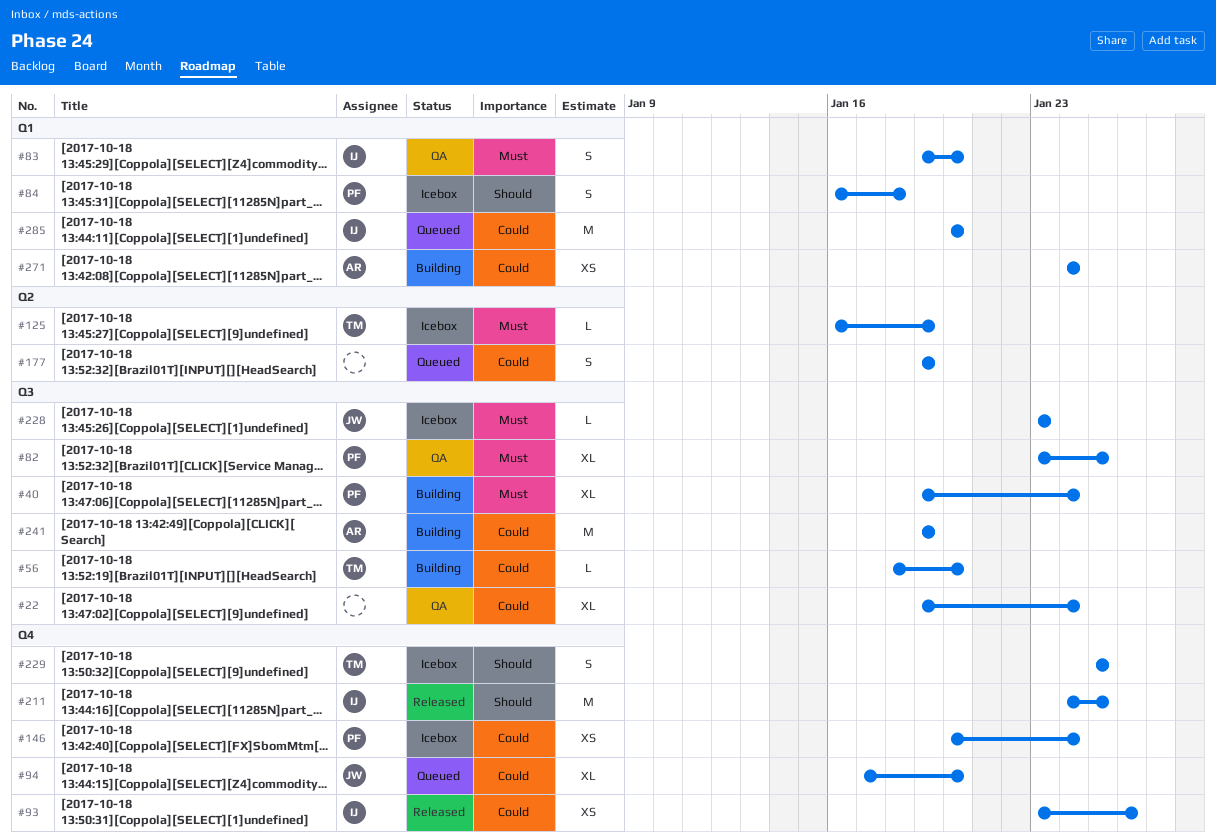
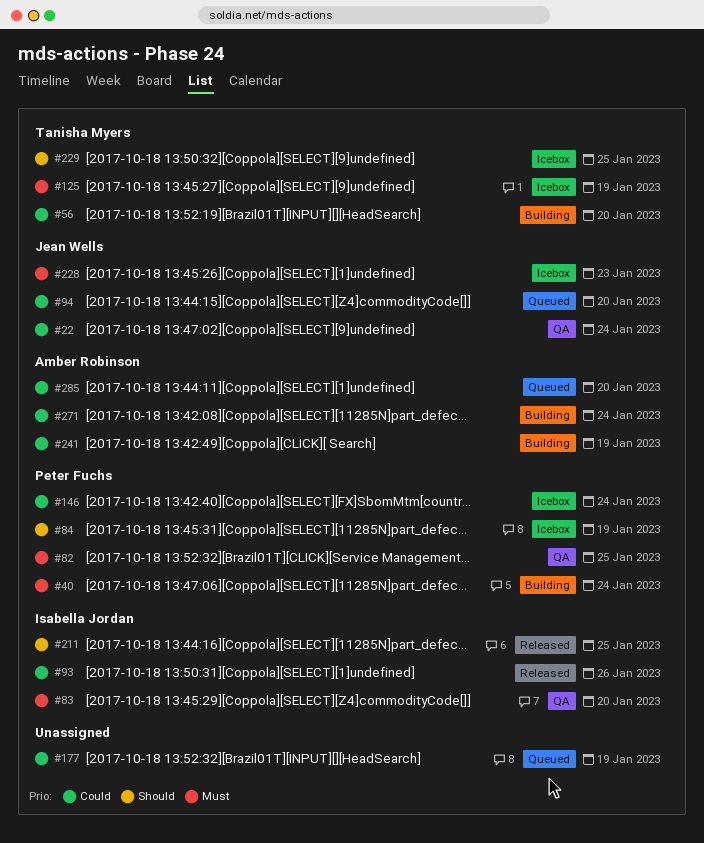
#22, owner: none -> Jean Wells
#84, due: Jan 18 -> Jan 19
#285, owner: Isabella Jordan -> Amber Robinson

